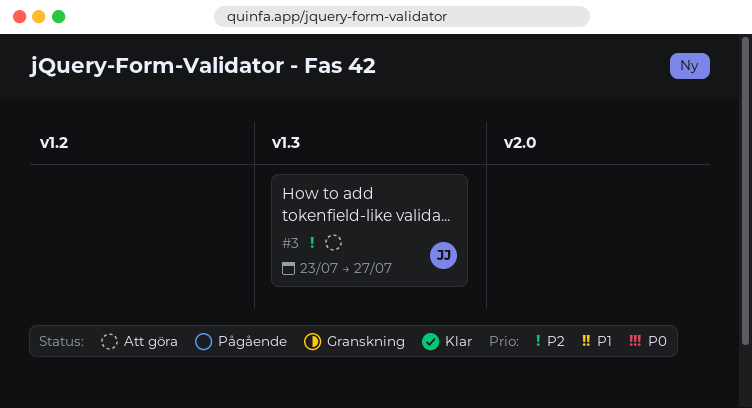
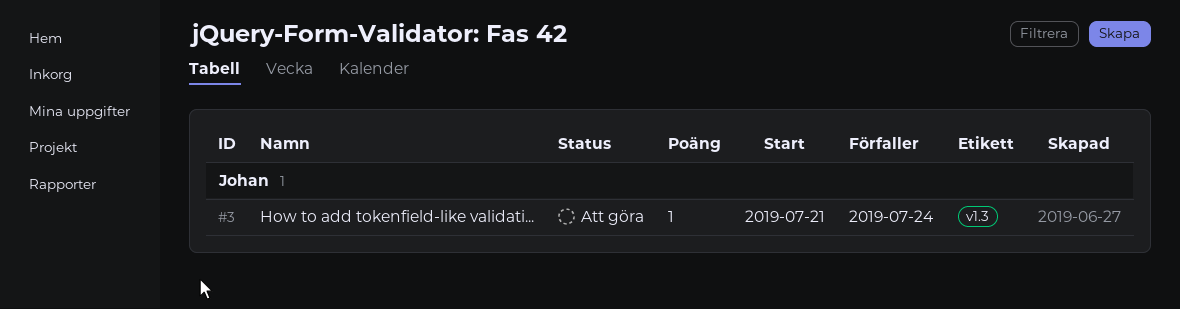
#3, start: Jul 23 -> Jul 21
#3, due: Jul 27 -> Jul 24

